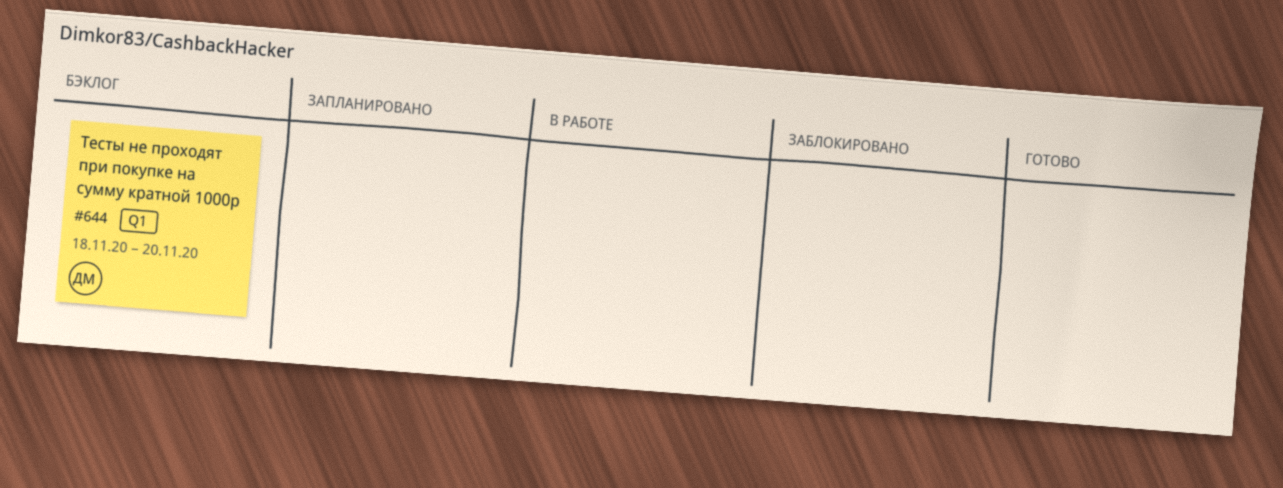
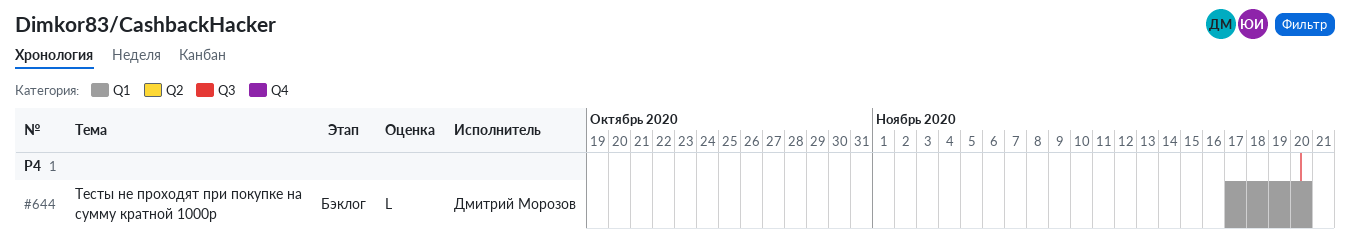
#644, start: Nov 18 -> Nov 17

